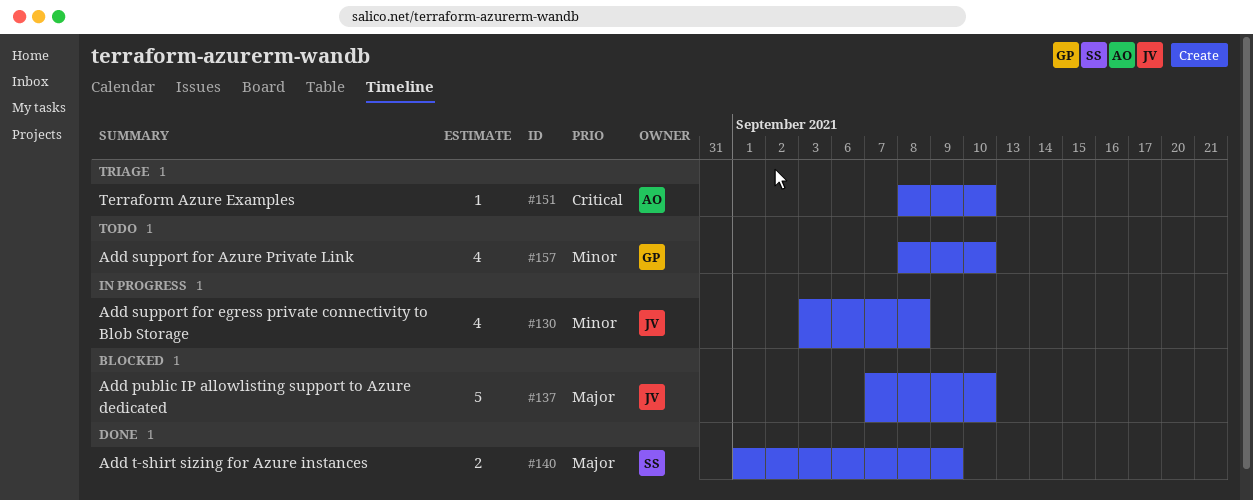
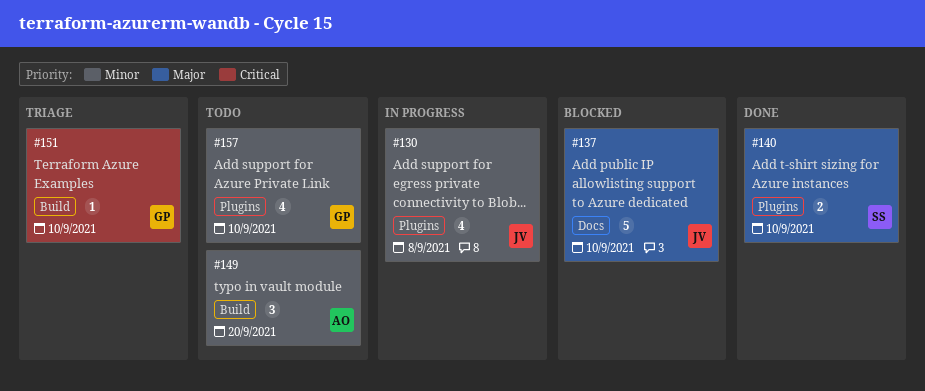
#140, due: Sep 9 -> Sep 10
#149: none -> present
#151, owner: AO -> GP

